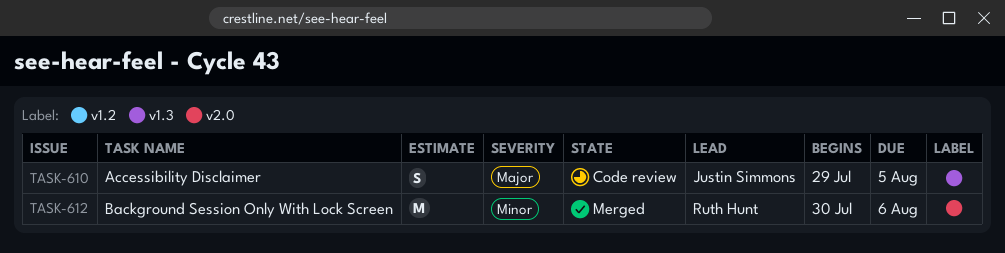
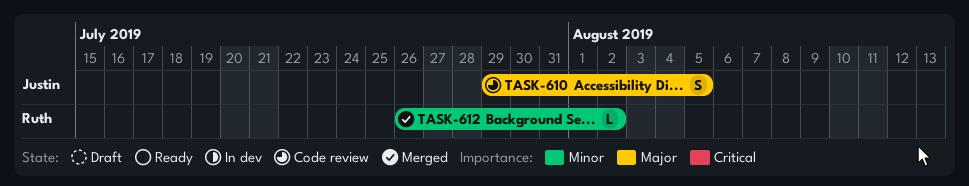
TASK-612, estimate: M -> L
TASK-612, start: Jul 30 -> Jul 26
TASK-612, due: Aug 6 -> Aug 2

